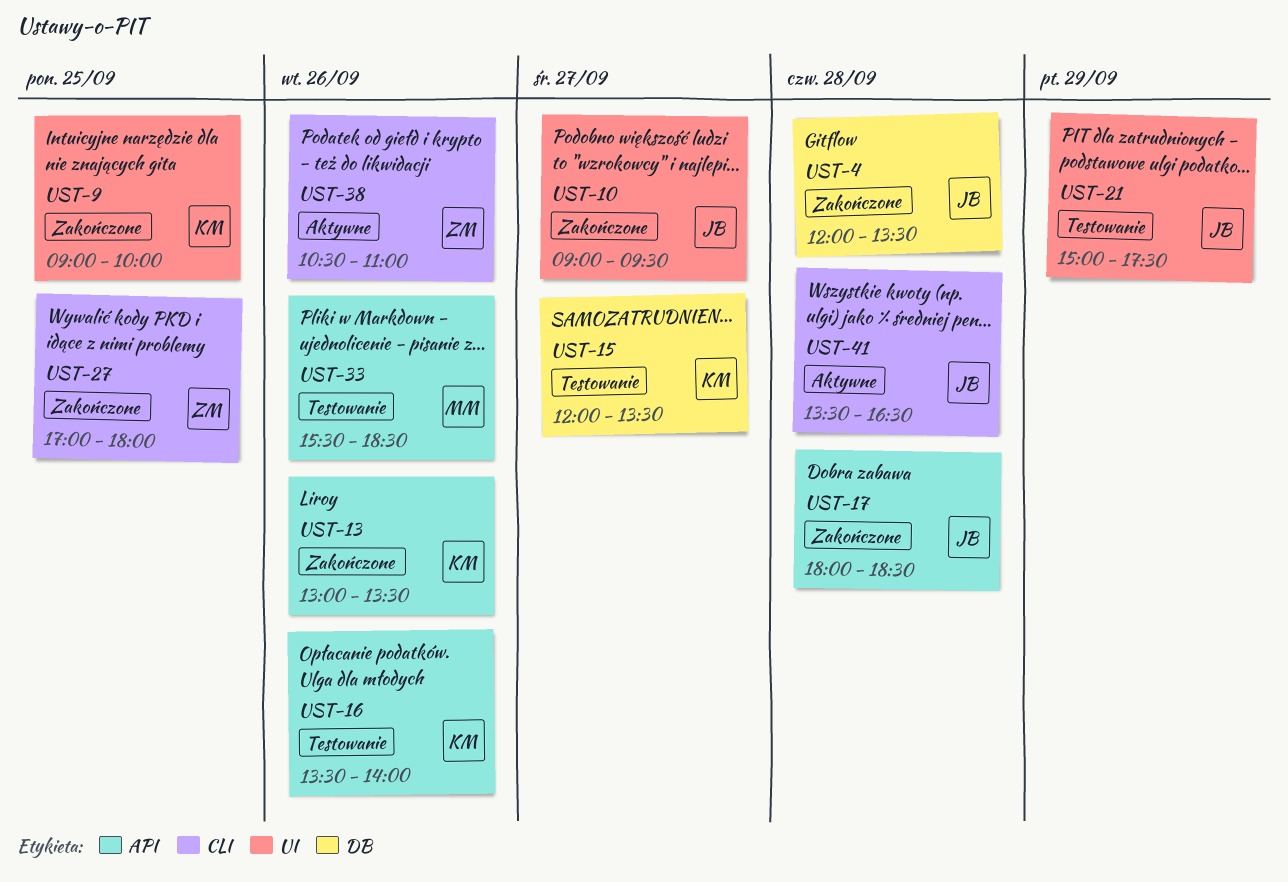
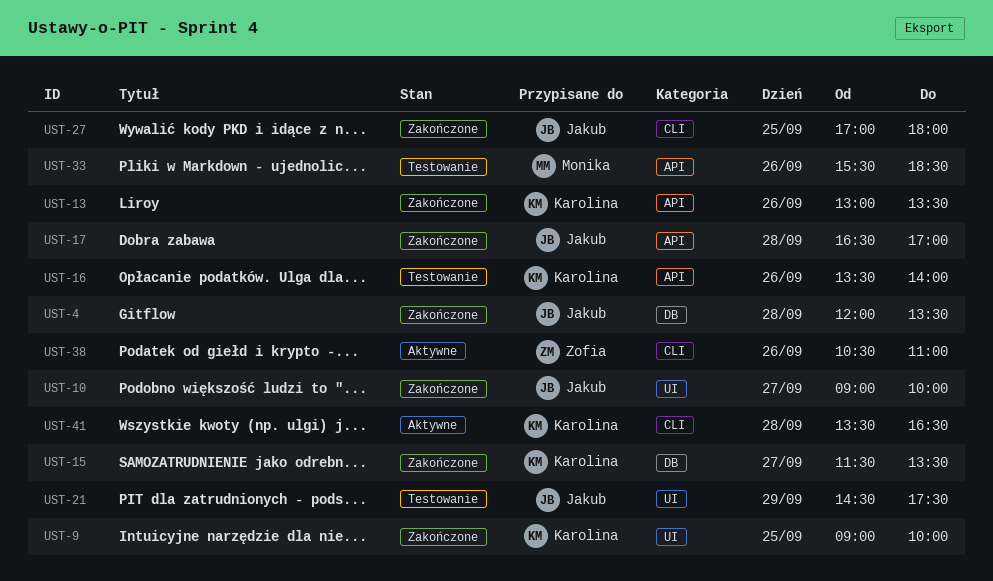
UST-10, ends: 09:30 -> 10:00
UST-15, status: Testowanie -> Zakończone
UST-15, begins: 12:00 -> 11:30
UST-17, begins: 18:00 -> 16:30
UST-17, ends: 18:30 -> 17:00
UST-21, begins: 15:00 -> 14:30
UST-27, owner: Zofia -> Jakub
UST-41, owner: Jakub -> Karolina

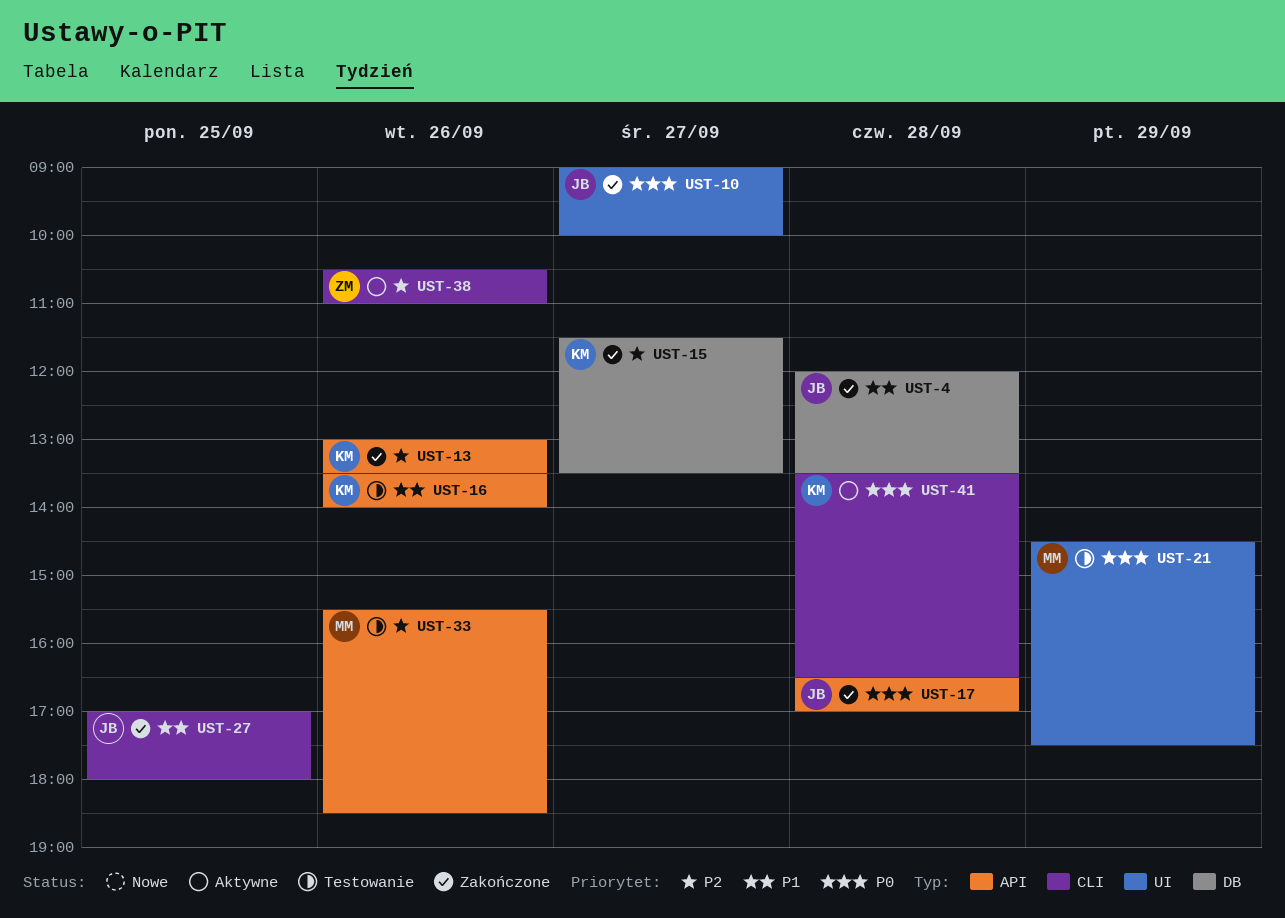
UST-9: present -> none
UST-21, owner: Jakub -> Monika

